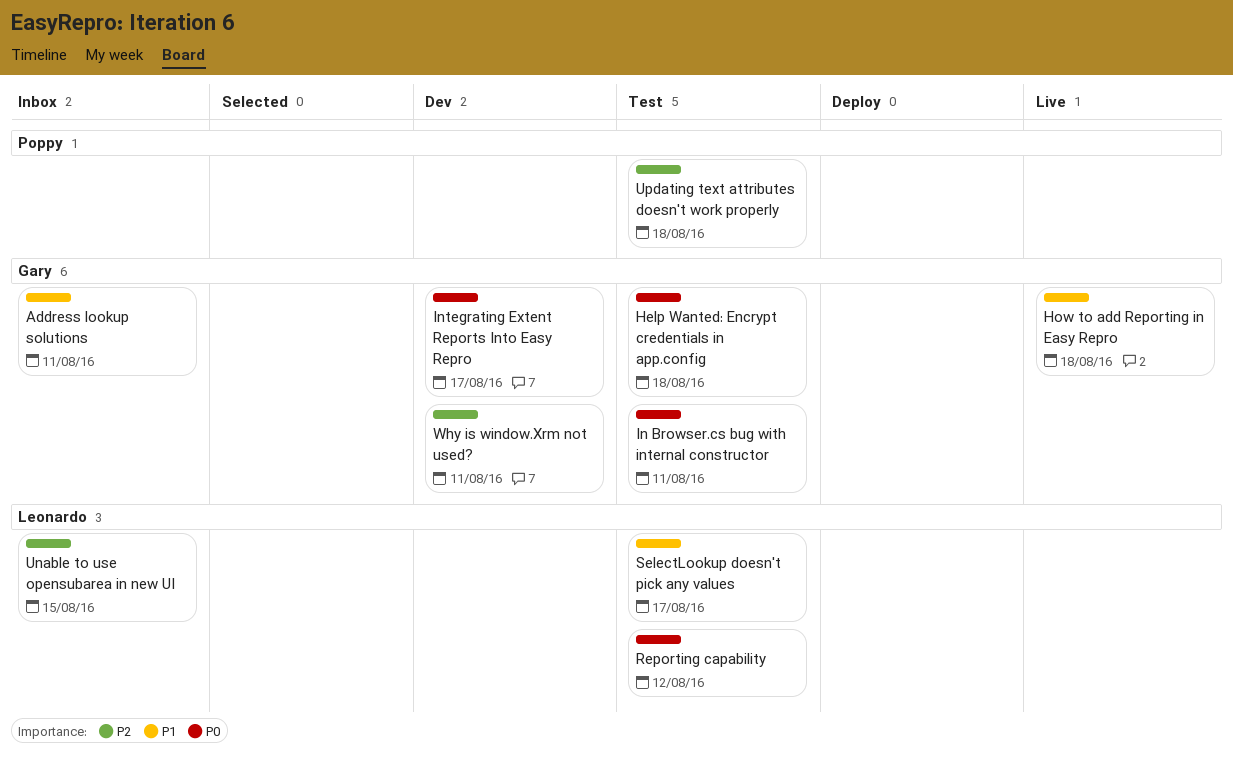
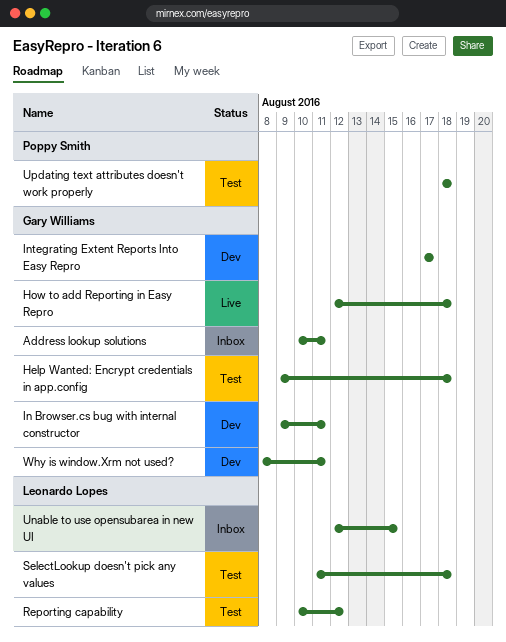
In Browser.cs bug with internal constructor, status: Test -> Dev
SelectLookup doesn't pick any values, due: Aug 17 -> Aug 18

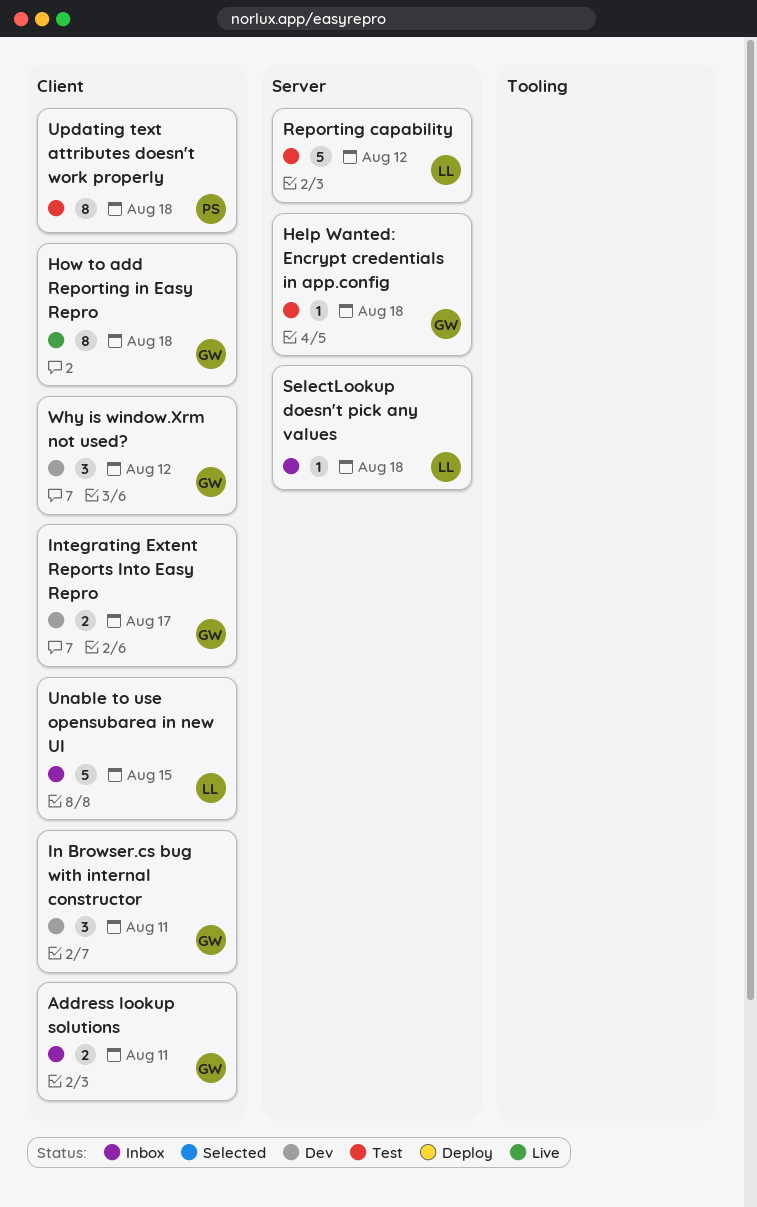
SelectLookup doesn't pick any values, status: Test -> Inbox
Why is window.Xrm not used?, due: Aug 11 -> Aug 12

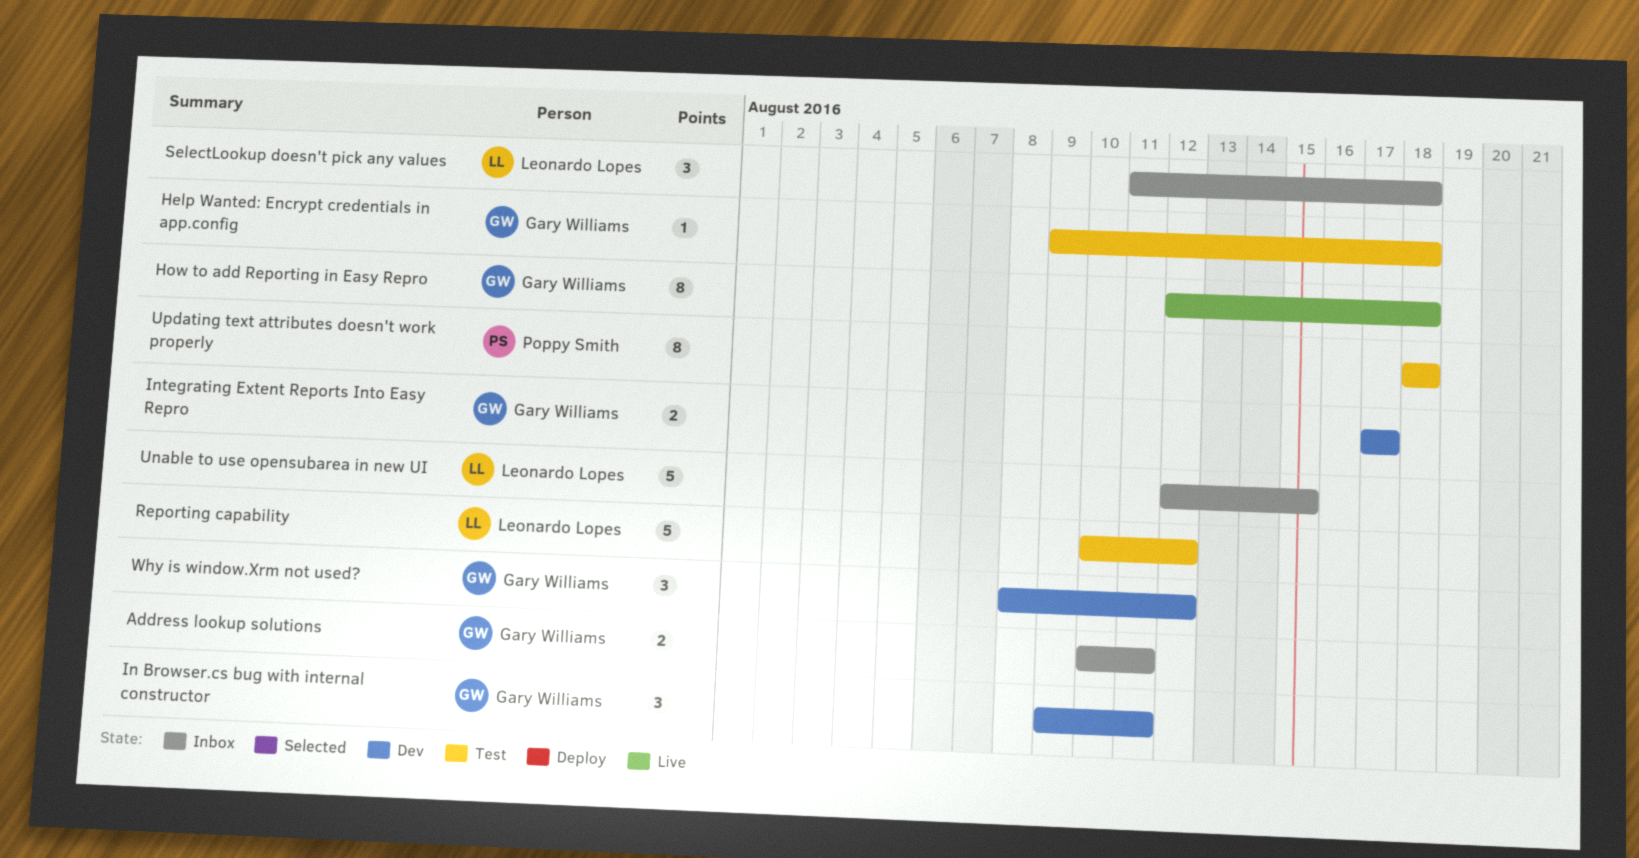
SelectLookup doesn't pick any values, estimate: 1 -> 3

